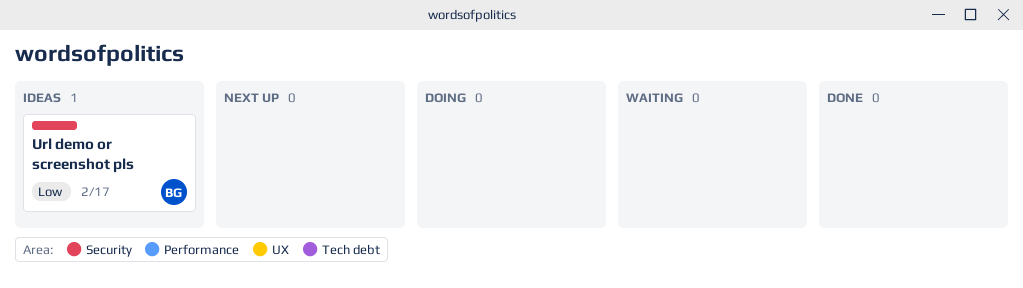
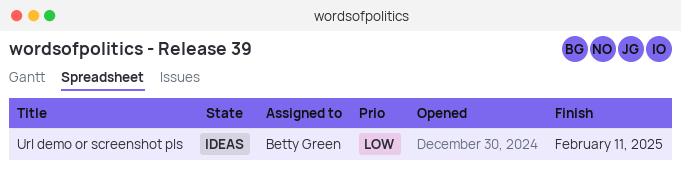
Url demo or screenshot pls, due: Feb 17 -> Feb 11

